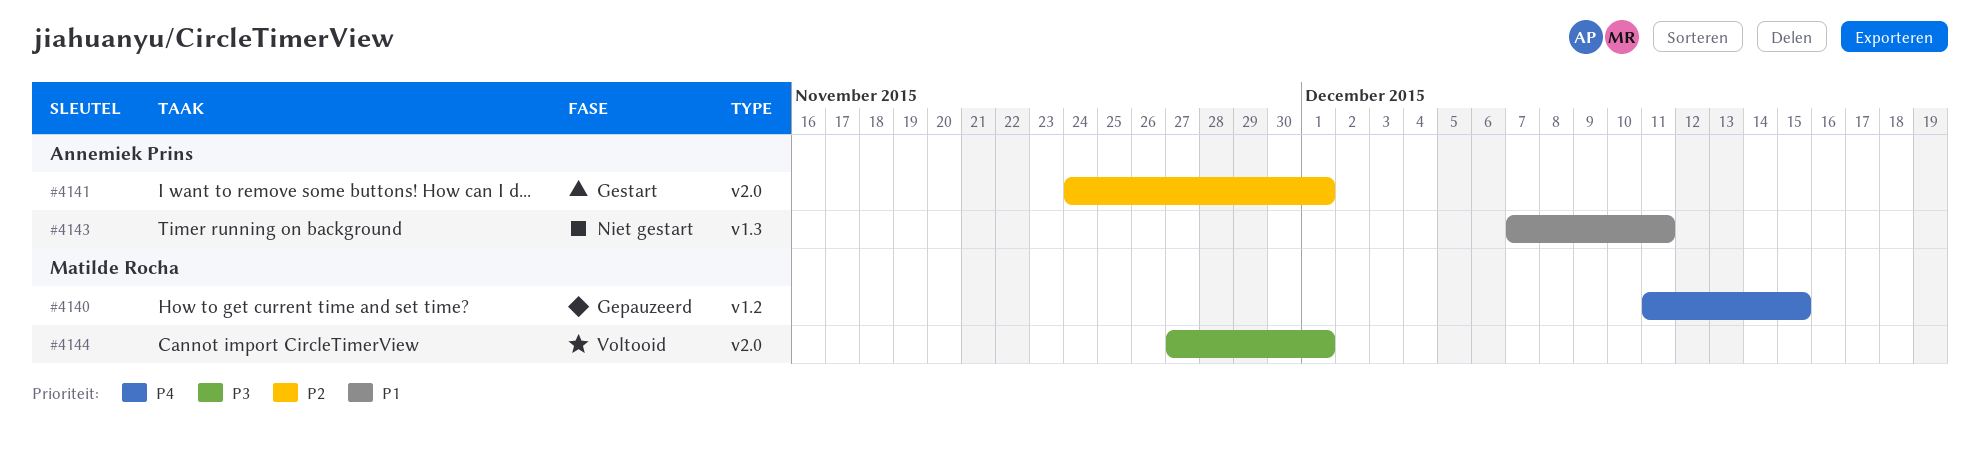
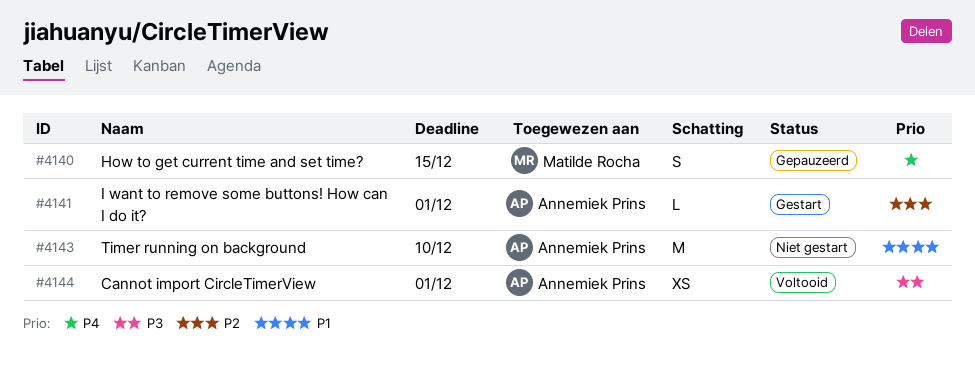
#4143, due: Dec 11 -> Dec 10
#4144, owner: Matilde Rocha -> Annemiek Prins

